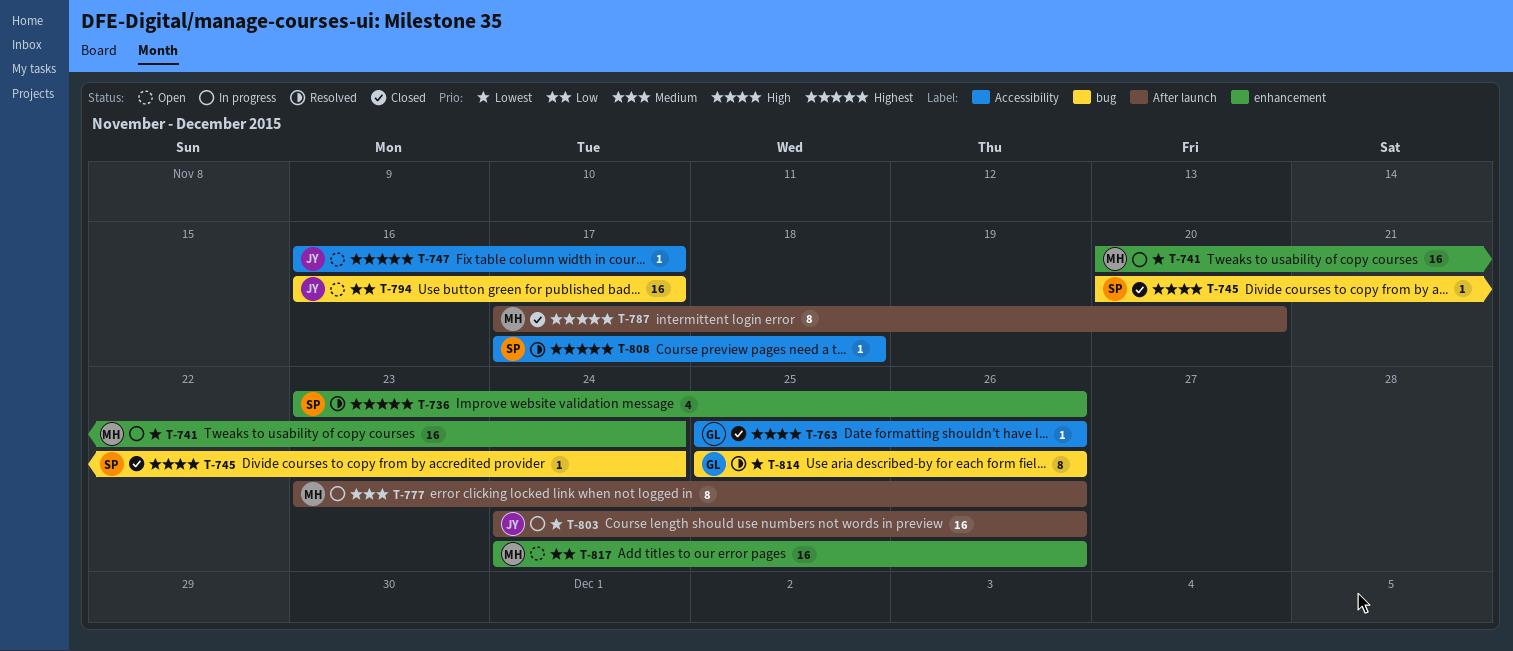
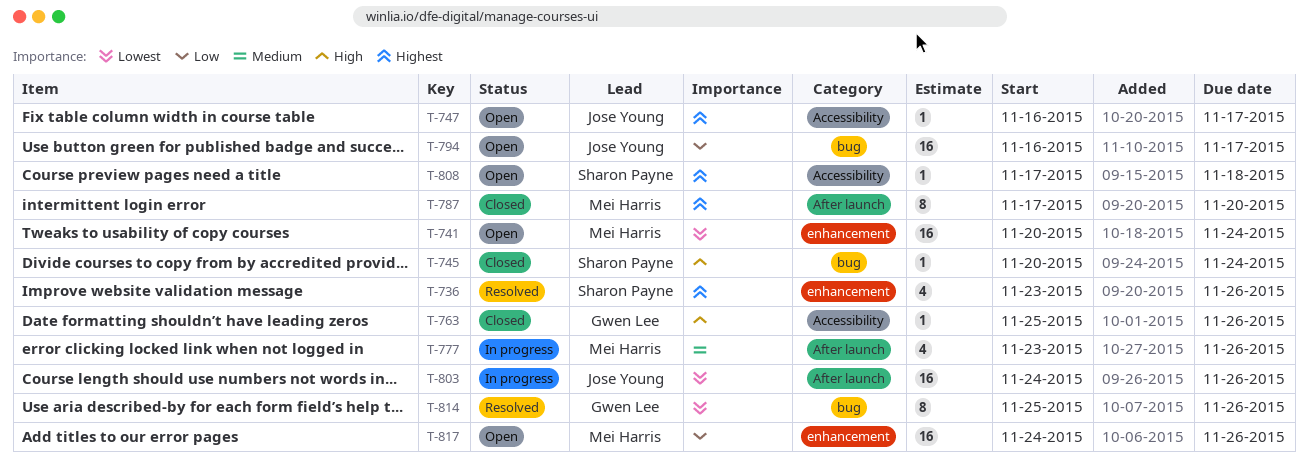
T-741, status: In progress -> Open
T-777, estimate: 8 -> 4
T-808, status: Resolved -> Open

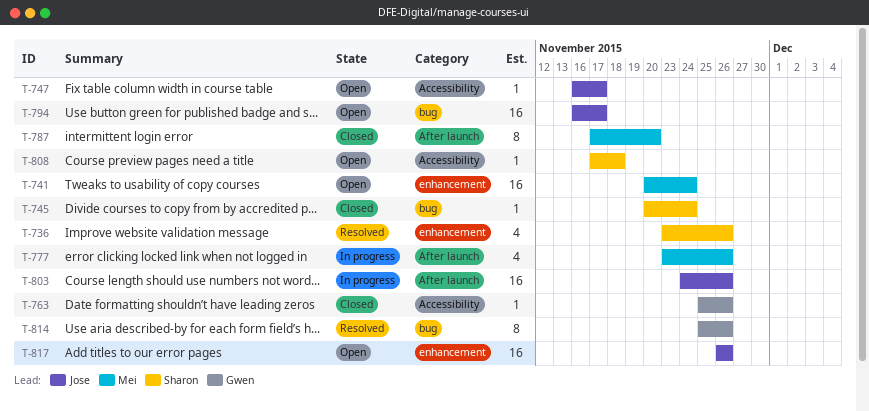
T-817, owner: Mei Harris -> Jose Young
T-817, start: Nov 24 -> Nov 26

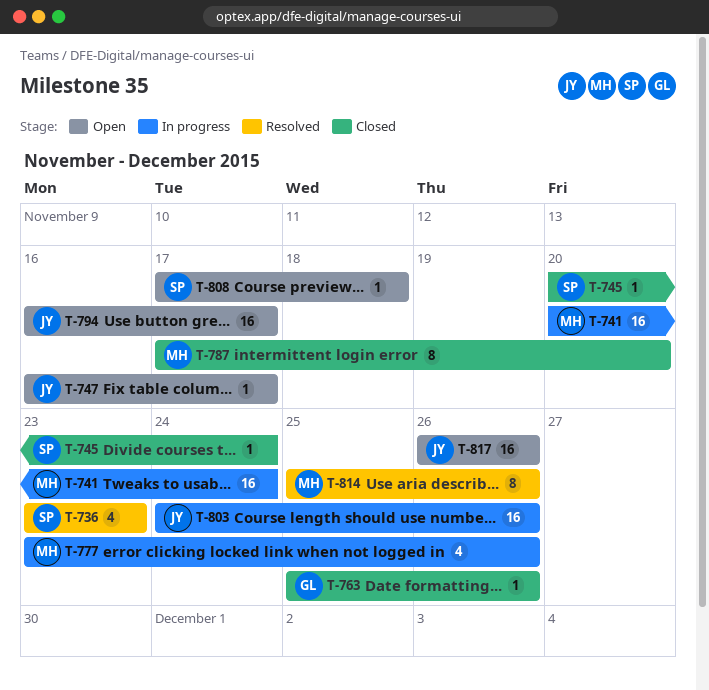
T-736, due: Nov 26 -> Nov 23
T-741, status: Open -> In progress
T-814, owner: Gwen -> Mei

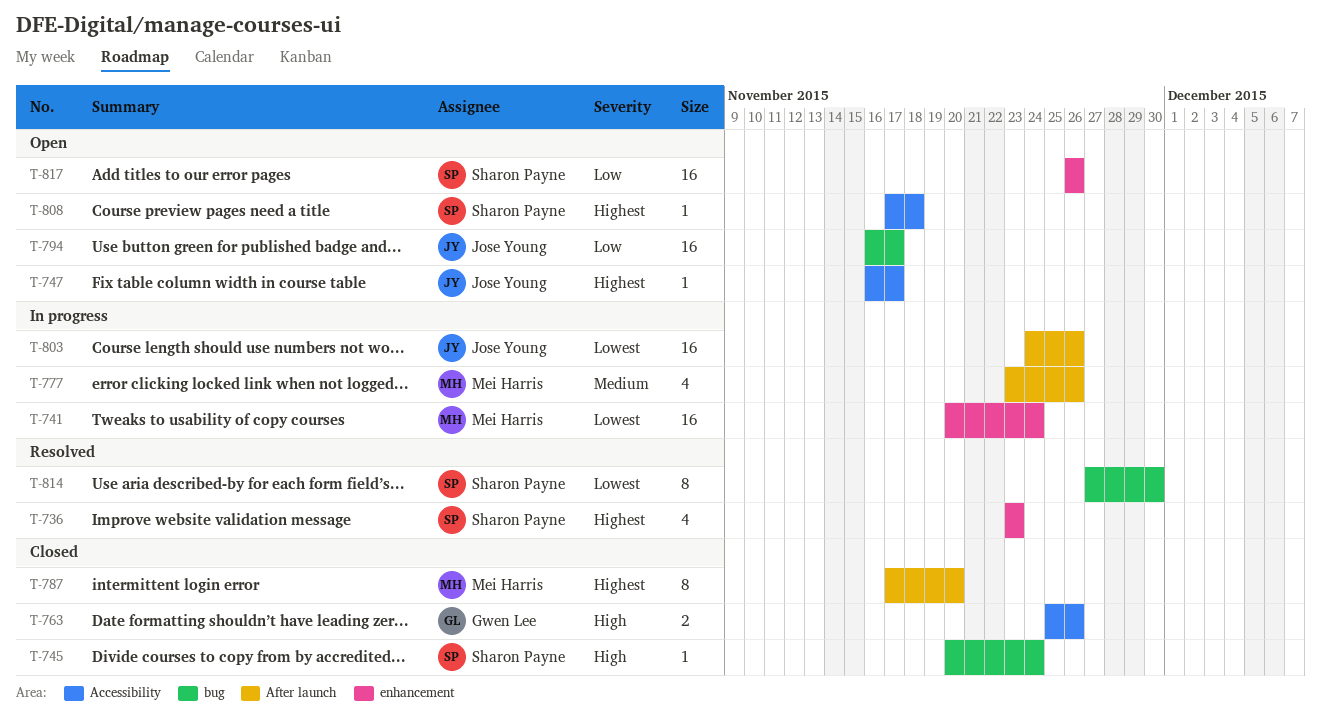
T-763, estimate: 1 -> 2
T-814, owner: Mei Harris -> Sharon Payne
T-814, start: Nov 25 -> Nov 27
T-814, due: Nov 26 -> Nov 30
T-817, owner: Jose Young -> Sharon Payne

